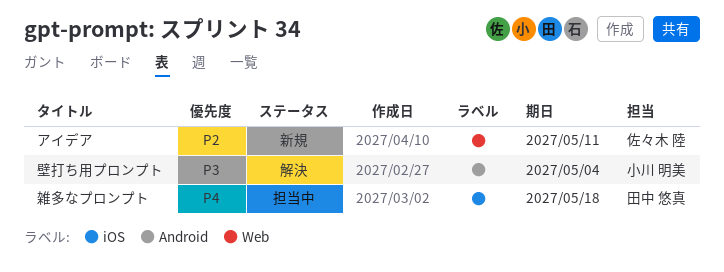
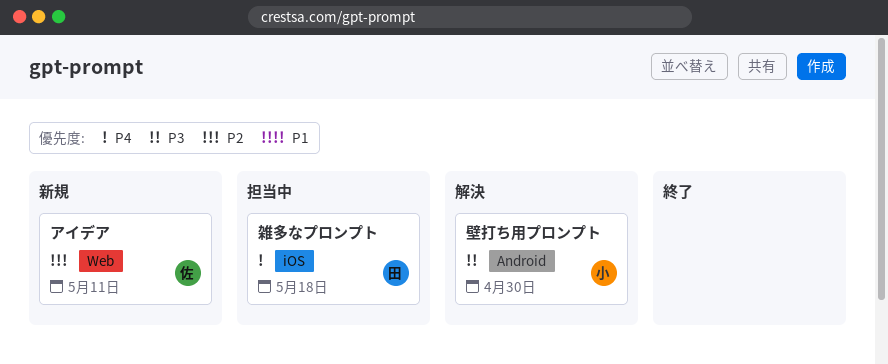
壁打ち用プロンプト, due: May 4 -> Apr 30

